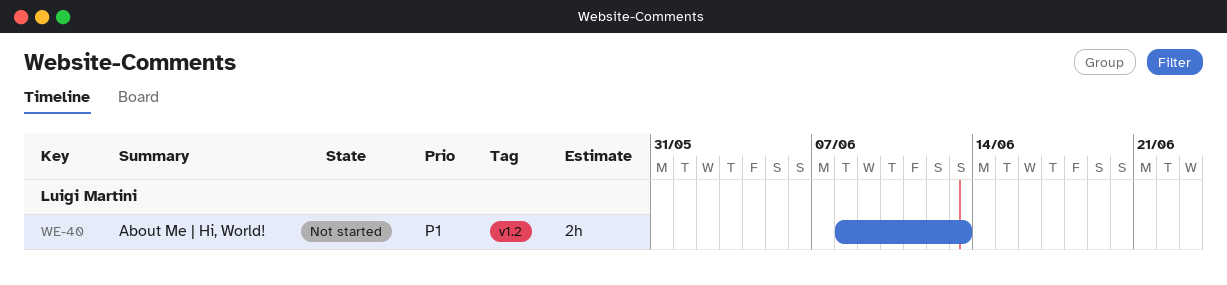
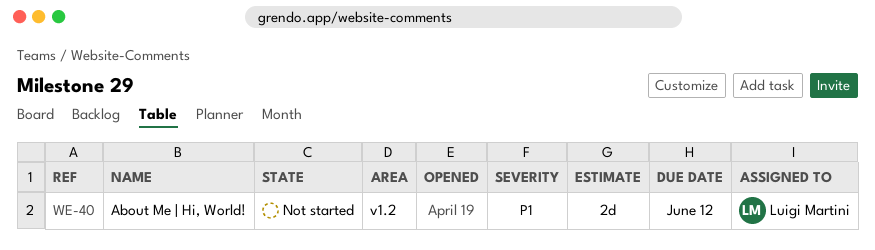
WE-40, estimate: 2h -> 2d
WE-40, due: Jun 13 -> Jun 12

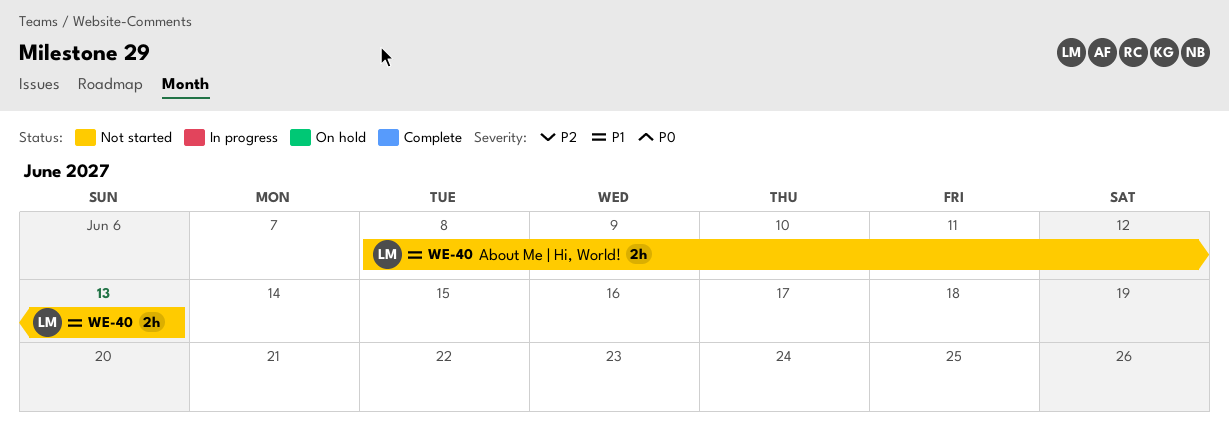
WE-40, estimate: 2d -> 2h
WE-40, due: Jun 12 -> Jun 13

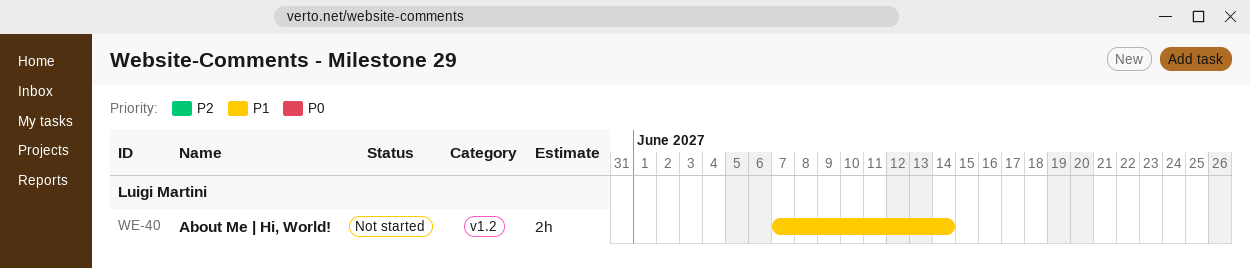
WE-40, start: Jun 8 -> Jun 7
WE-40, due: Jun 13 -> Jun 14

